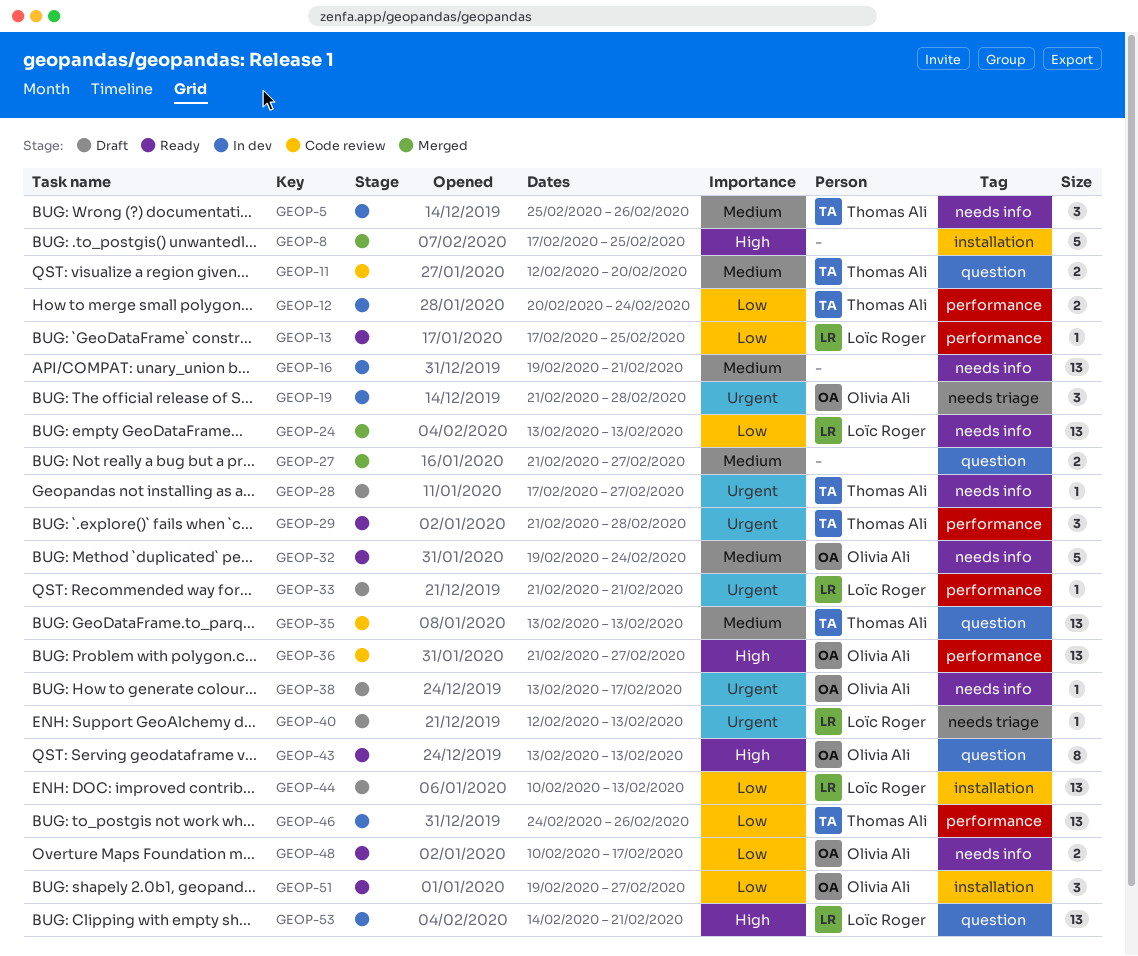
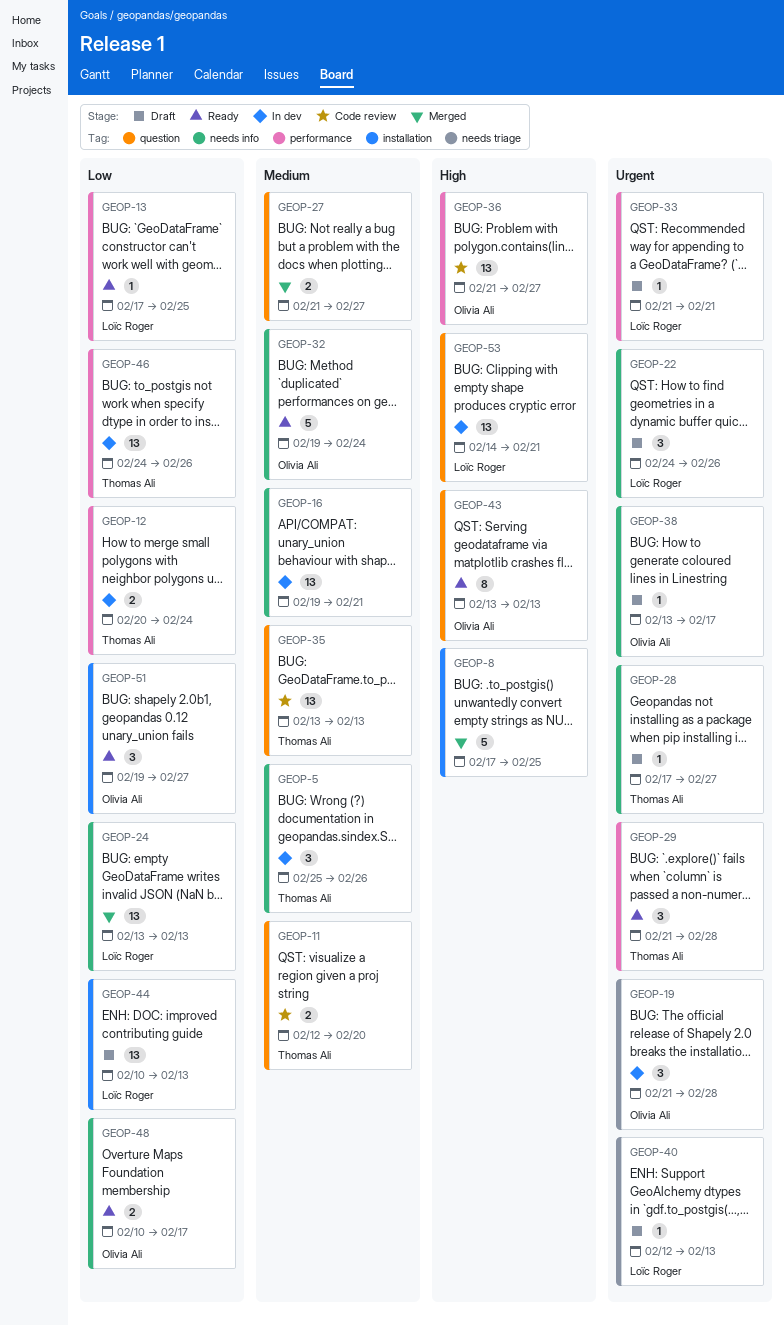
GEOP-22: none -> present

